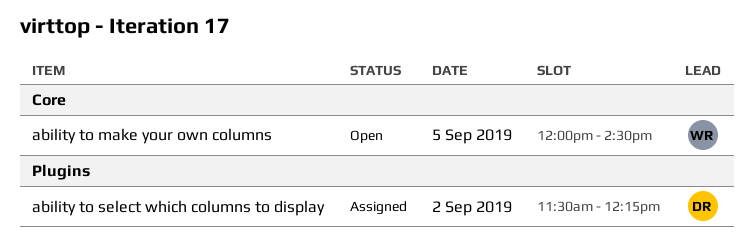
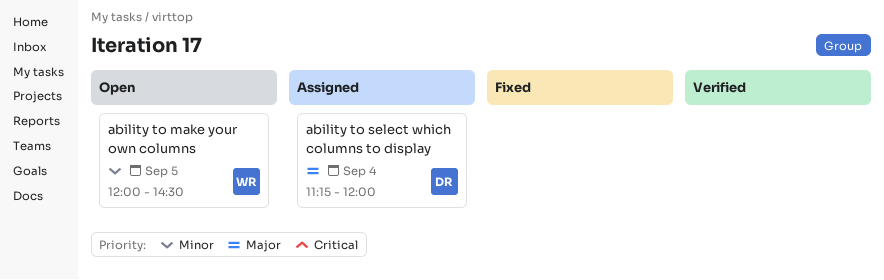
ability to select which columns to display, day: Sep 2 -> Sep 4
ability to select which columns to display, begins: 11:30 -> 11:15
ability to select which columns to display, ends: 12:15 -> 12:00

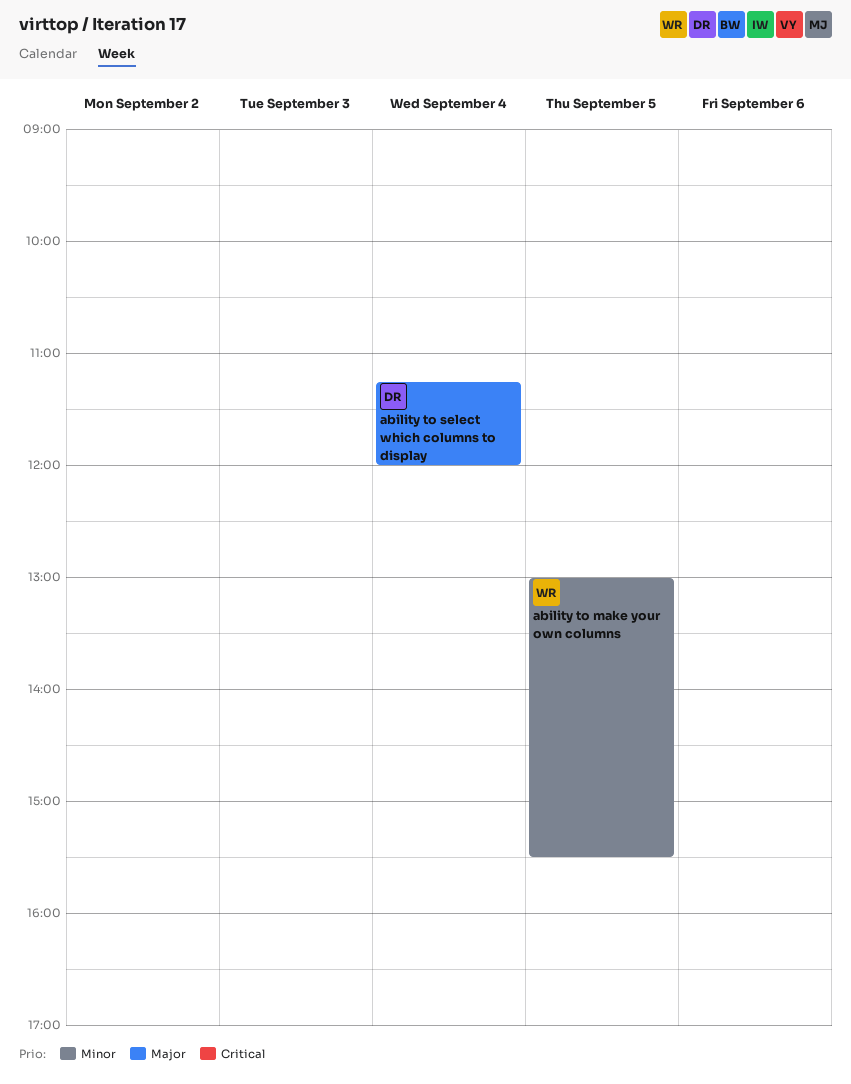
ability to make your own columns, begins: 12:00 -> 13:00
ability to make your own columns, ends: 14:30 -> 15:30

